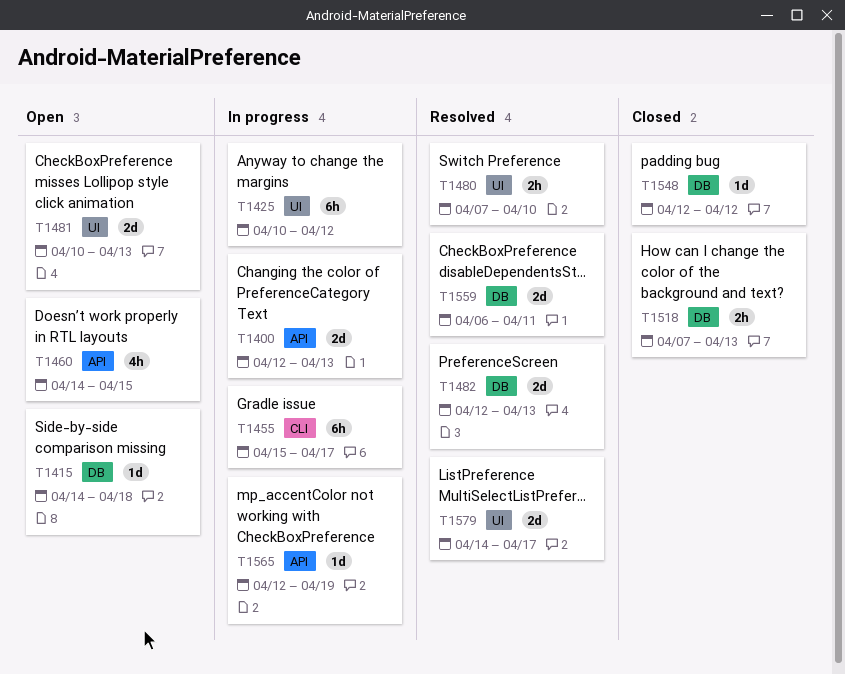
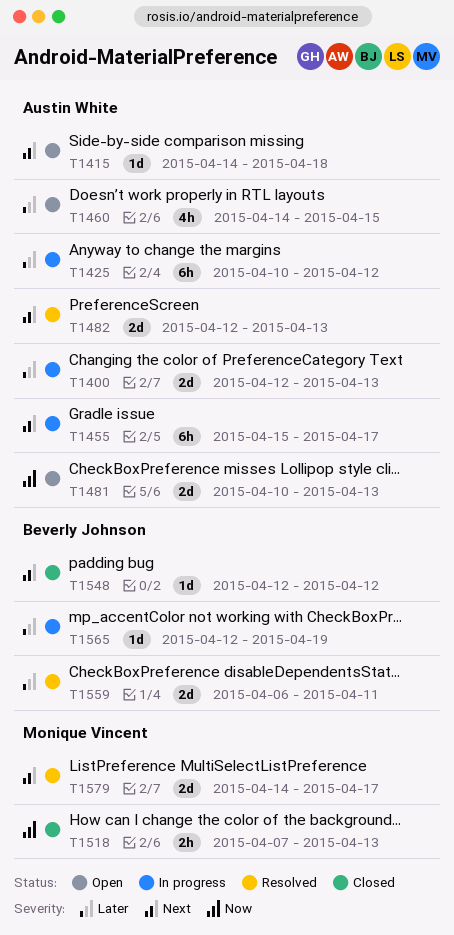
T1480: present -> none

